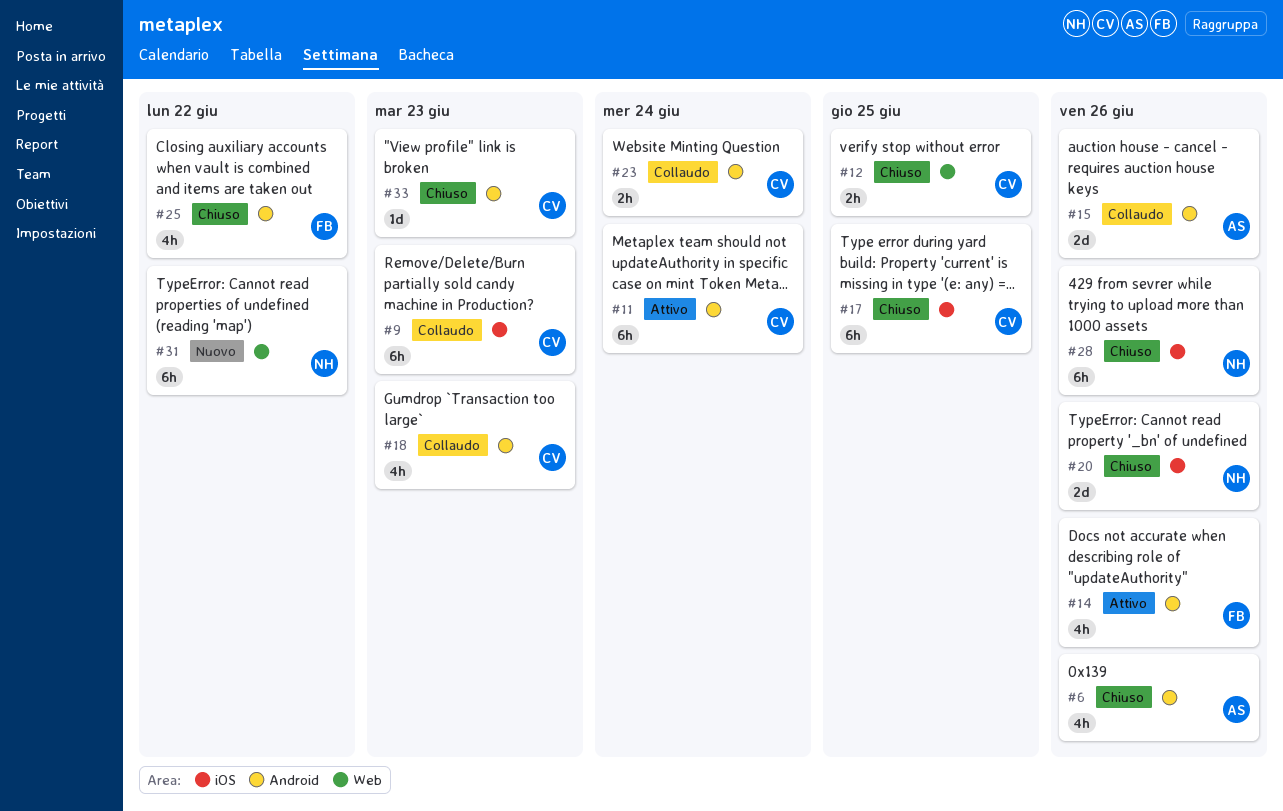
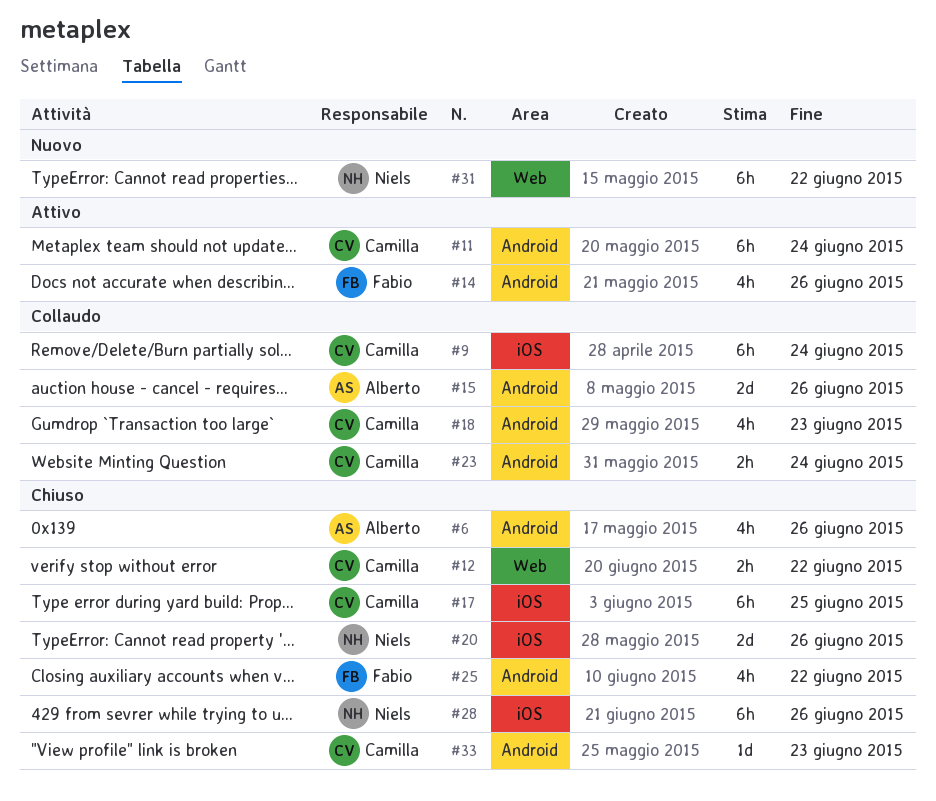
#9, due: Jun 23 -> Jun 24
#12, due: Jun 25 -> Jun 22

